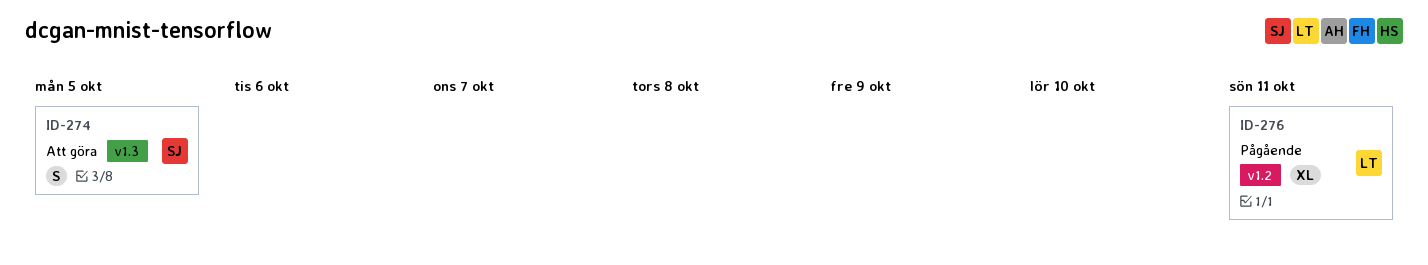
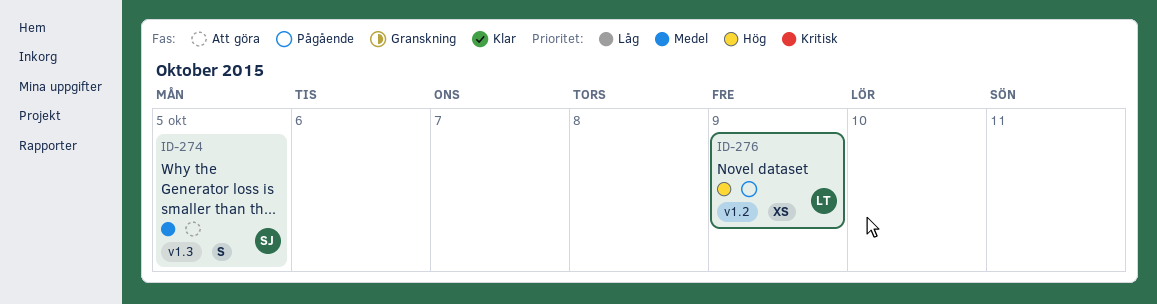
ID-276, estimate: XL -> XS
ID-276, due: Oct 11 -> Oct 9

